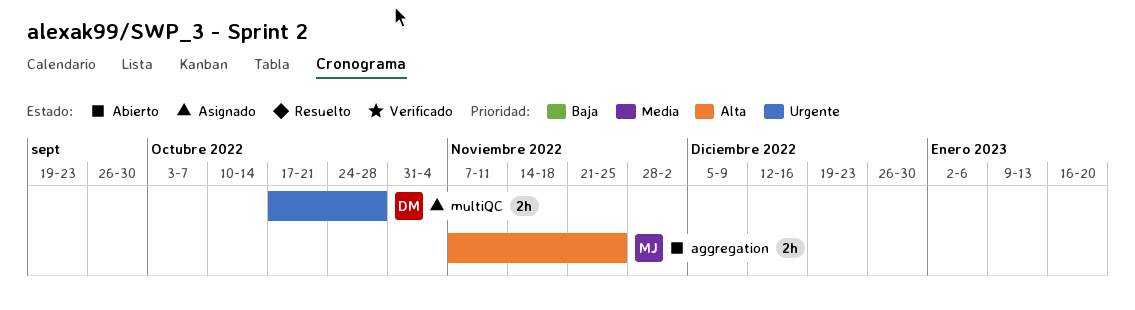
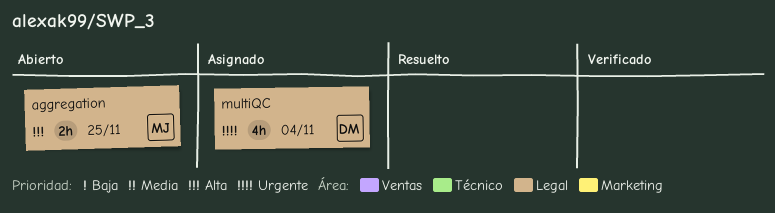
multiQC, estimate: 2h -> 4h
multiQC, due: Oct 28 -> Nov 4

